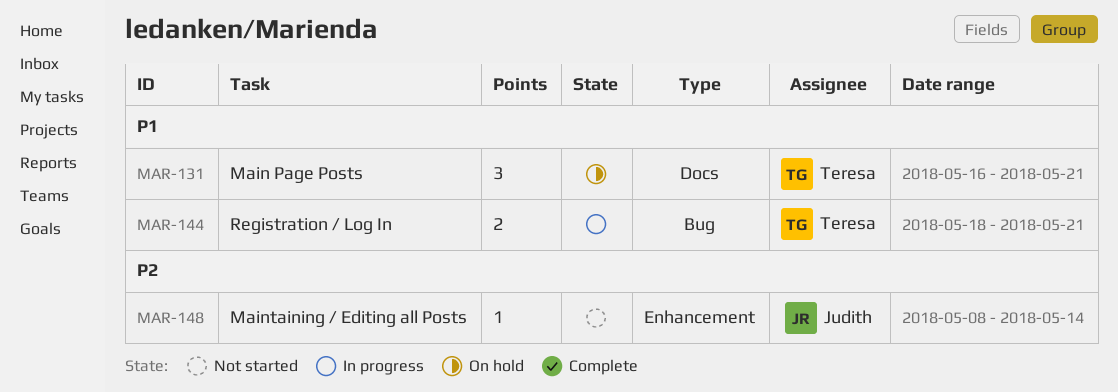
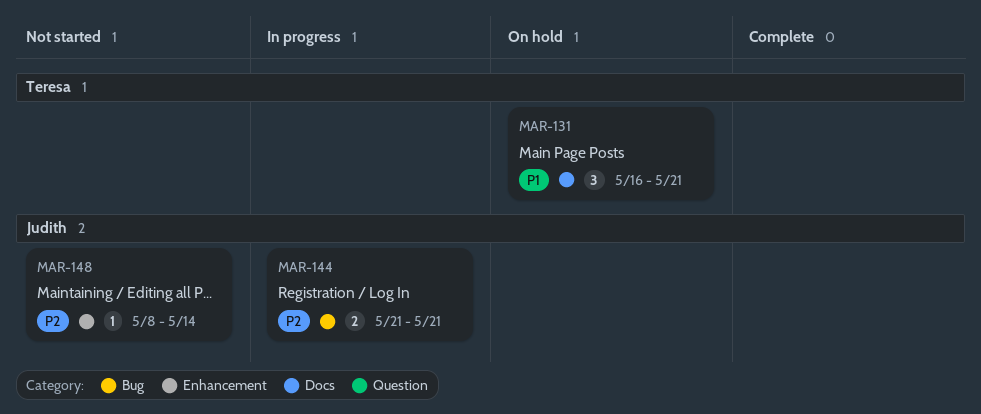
MAR-144, owner: Teresa -> Judith
MAR-144, priority: P1 -> P2
MAR-144, start: May 18 -> May 21

